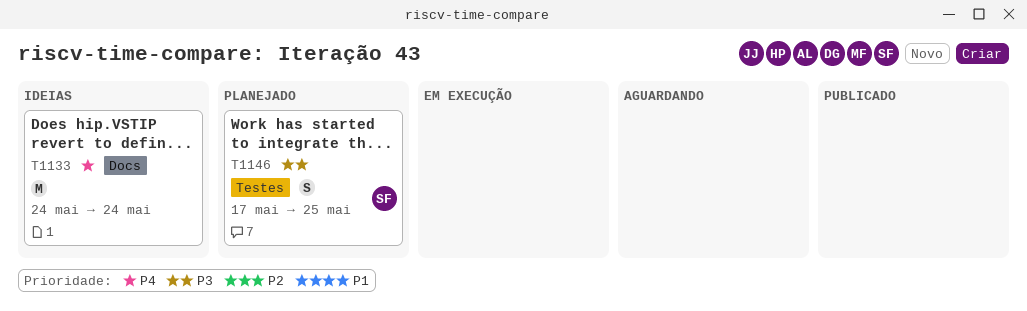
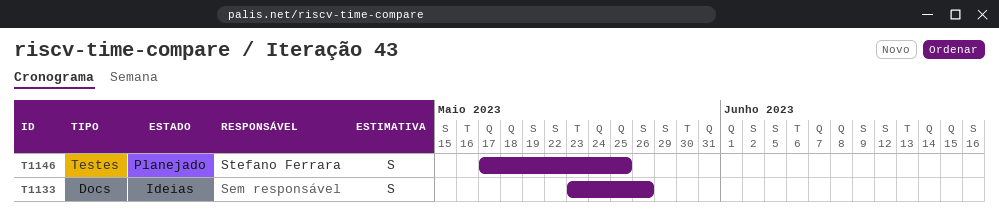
T1133, estimate: M -> S
T1133, start: May 24 -> May 23
T1133, due: May 24 -> May 26

